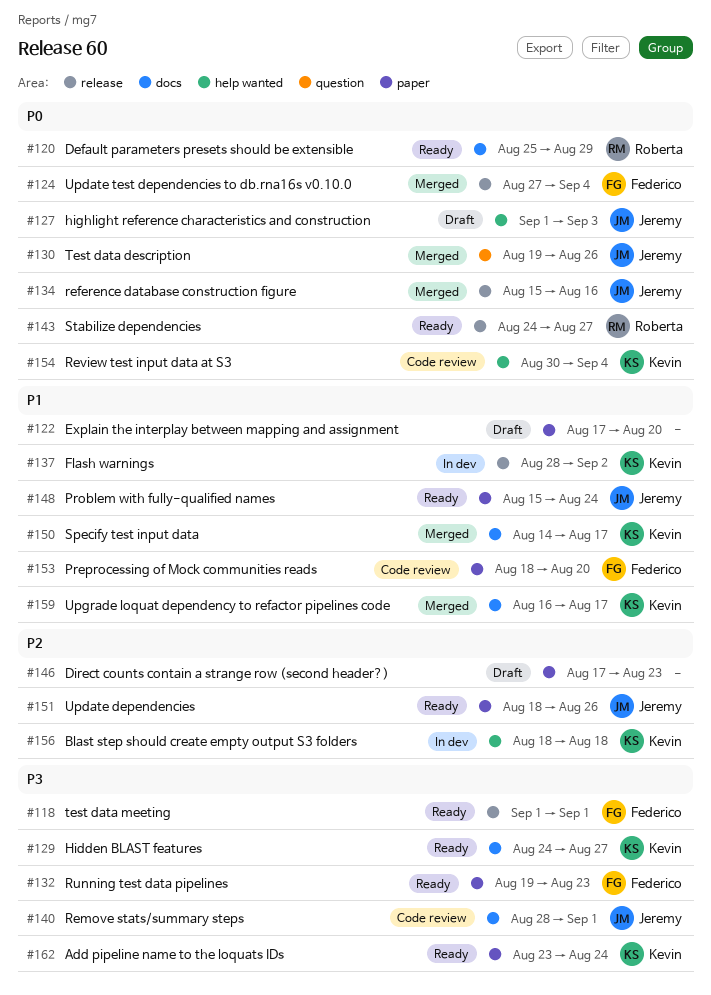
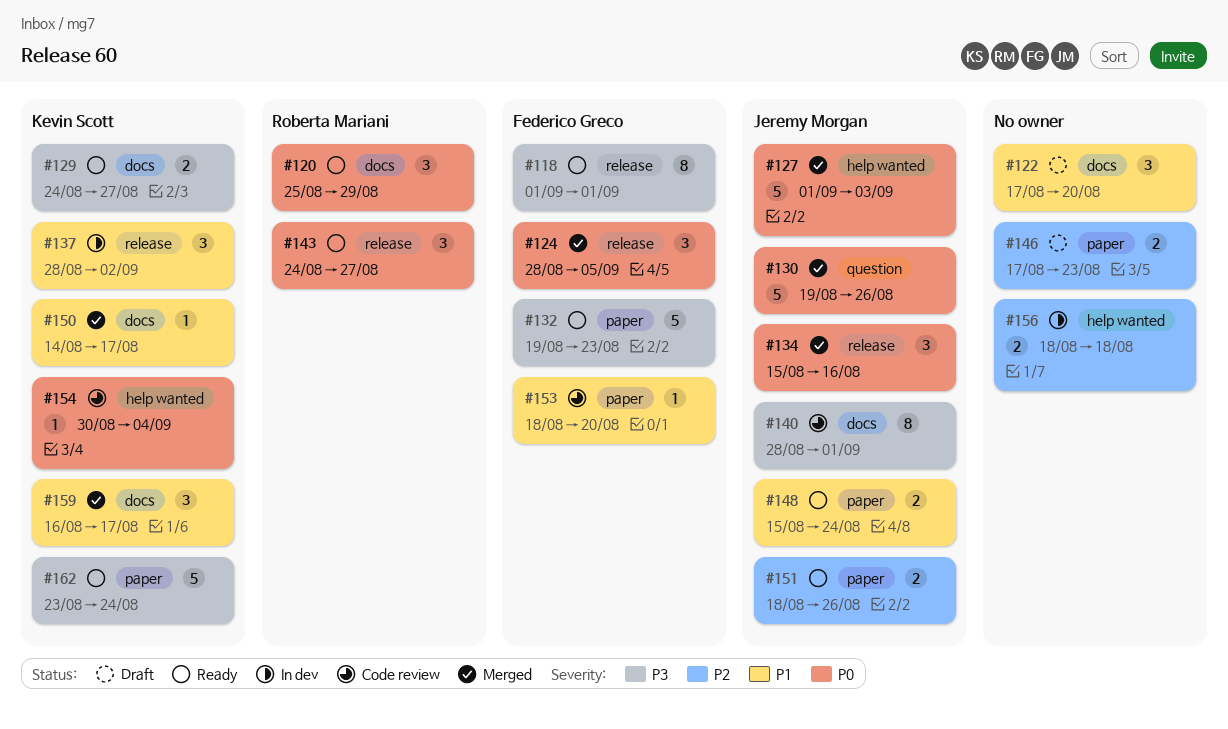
#122, label: paper -> docs
#124, start: Aug 27 -> Aug 28
#124, due: Sep 4 -> Sep 5
#127, status: Draft -> Merged
#156, owner: Kevin Scott -> none

